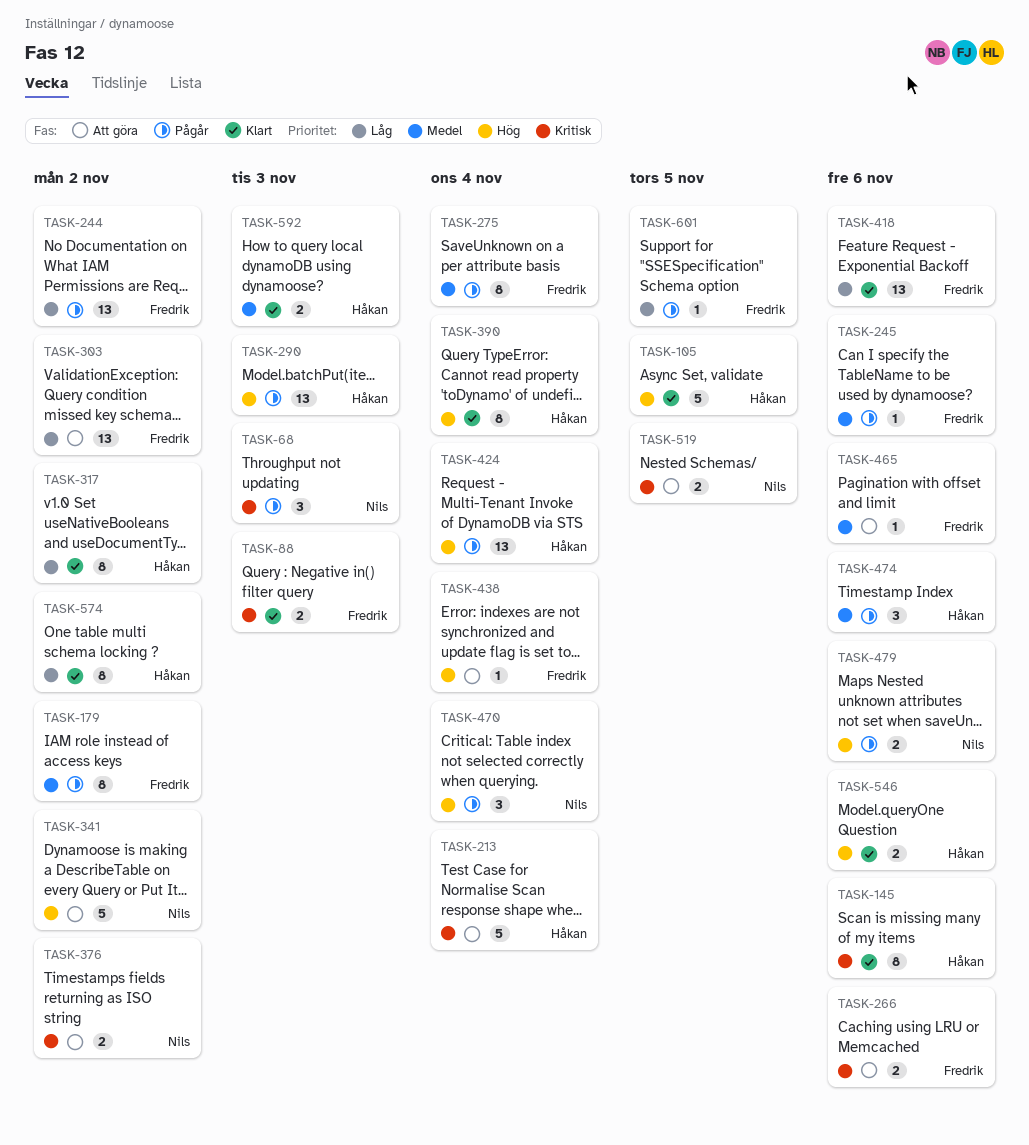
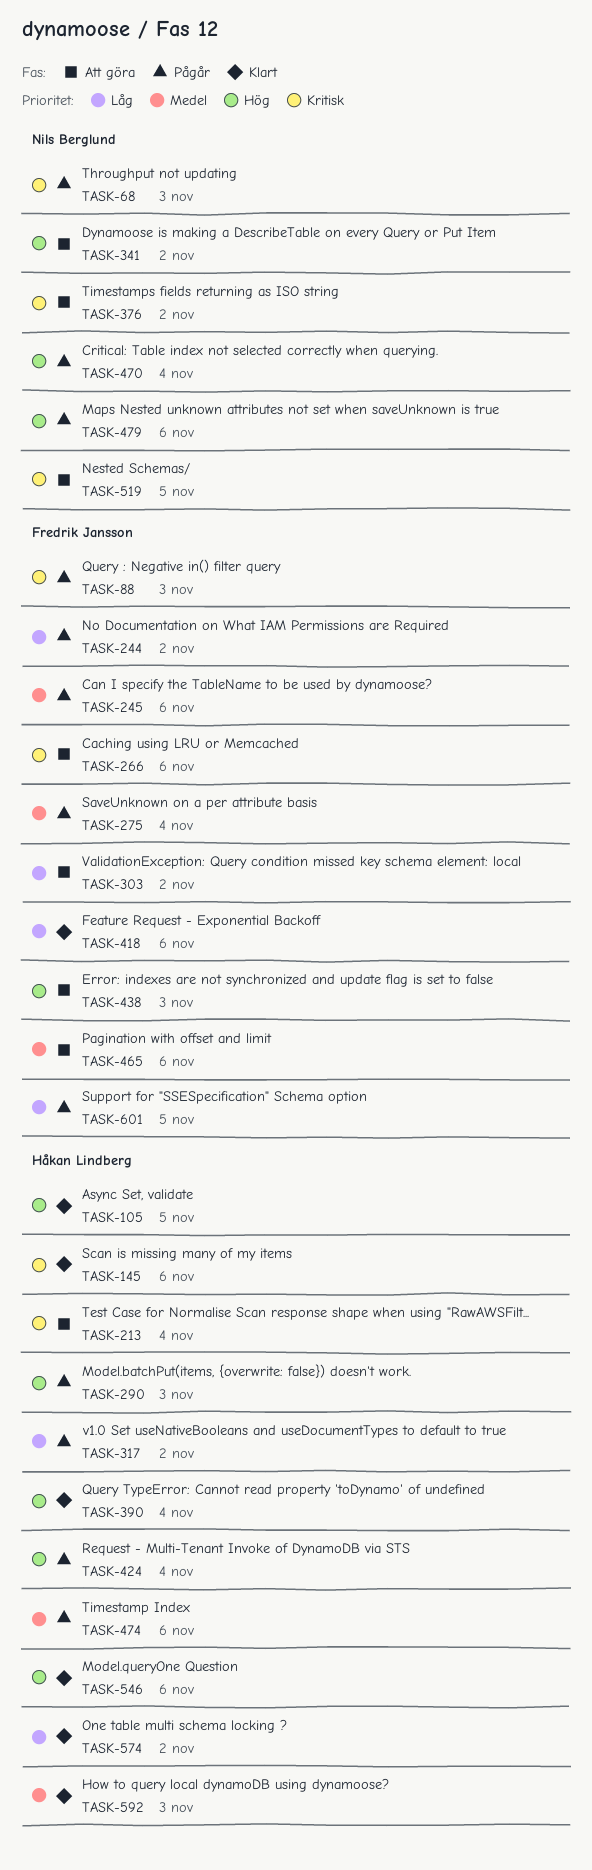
TASK-88, status: Klart -> Pågår
TASK-179: present -> none
TASK-317, status: Klart -> Pågår
TASK-438, due: Nov 4 -> Nov 3

